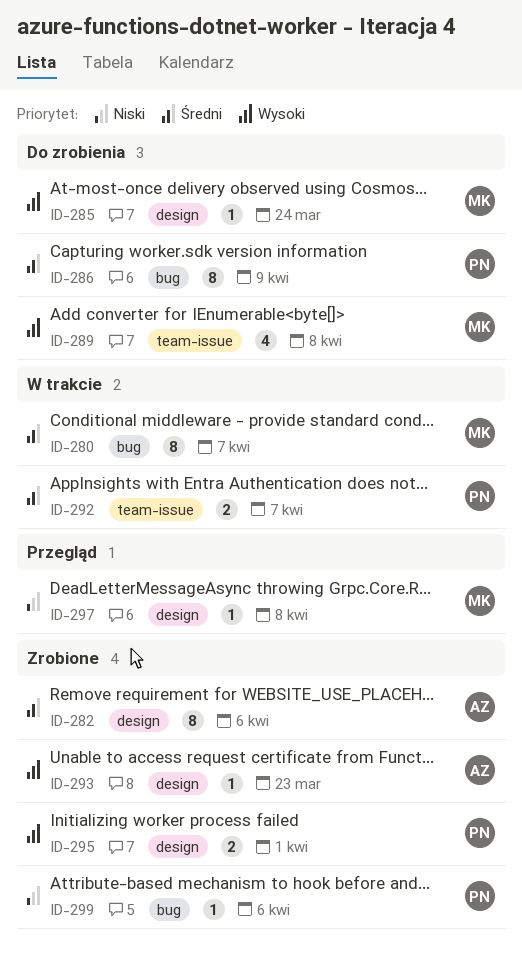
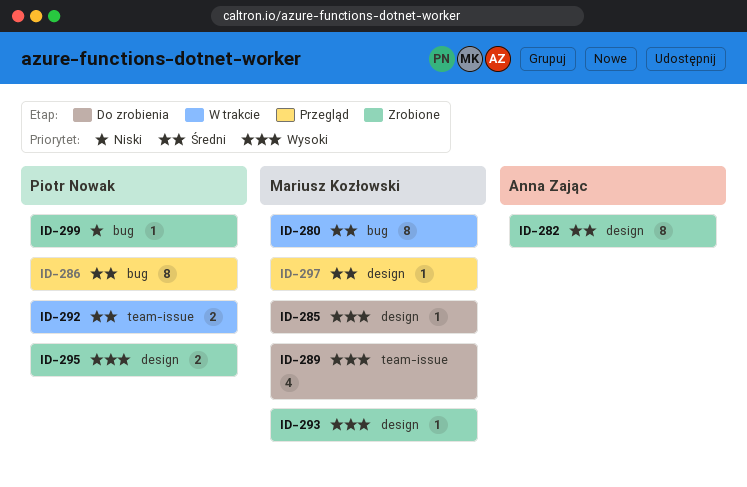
ID-286, status: Do zrobienia -> Przegląd
ID-293, owner: Anna Zając -> Mariusz Kozłowski
ID-297, priority: Niski -> Średni

